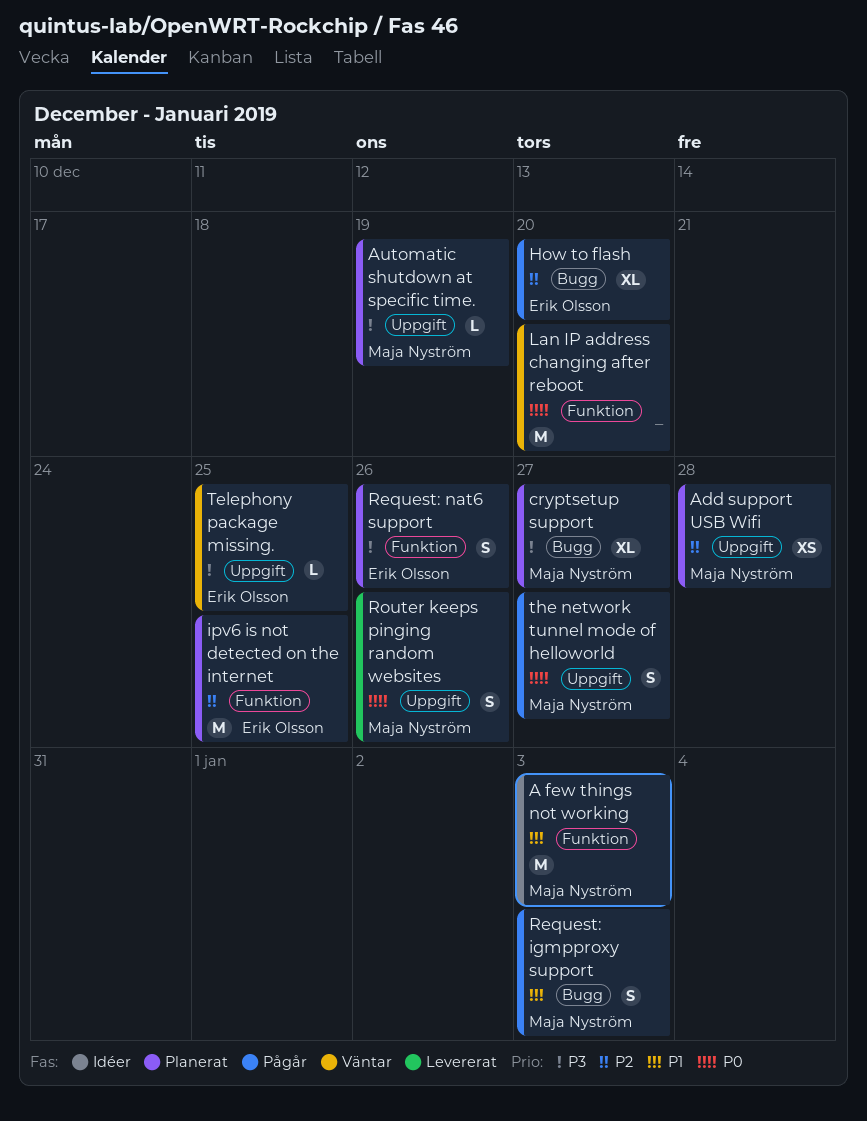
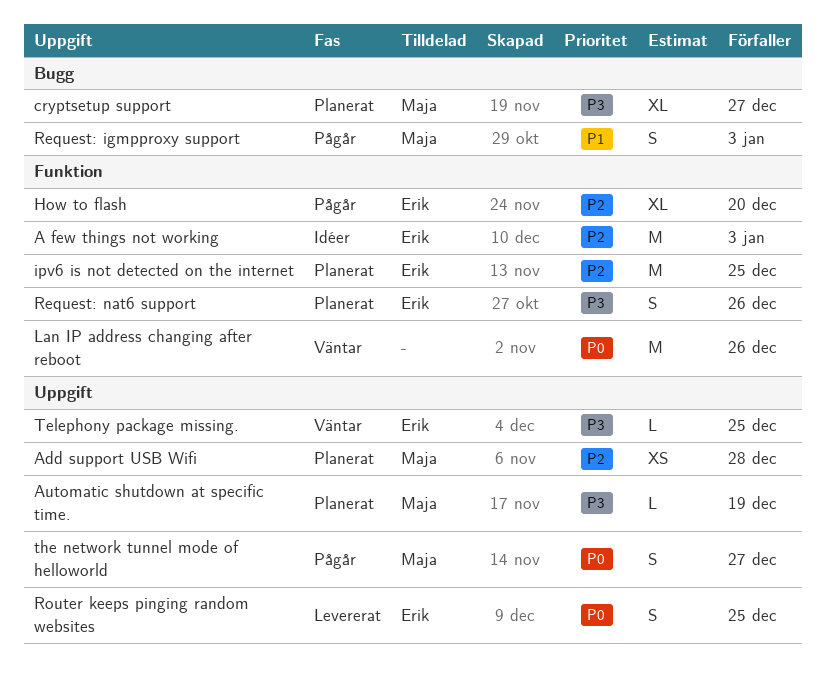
A few things not working, owner: Maja Nyström -> Erik Olsson
A few things not working, priority: P1 -> P2
How to flash, label: Bugg -> Funktion
Lan IP address changing after reboot, due: Dec 20 -> Dec 26
Router keeps pinging random websites, owner: Maja Nyström -> Erik Olsson
Router keeps pinging random websites, due: Dec 26 -> Dec 25

